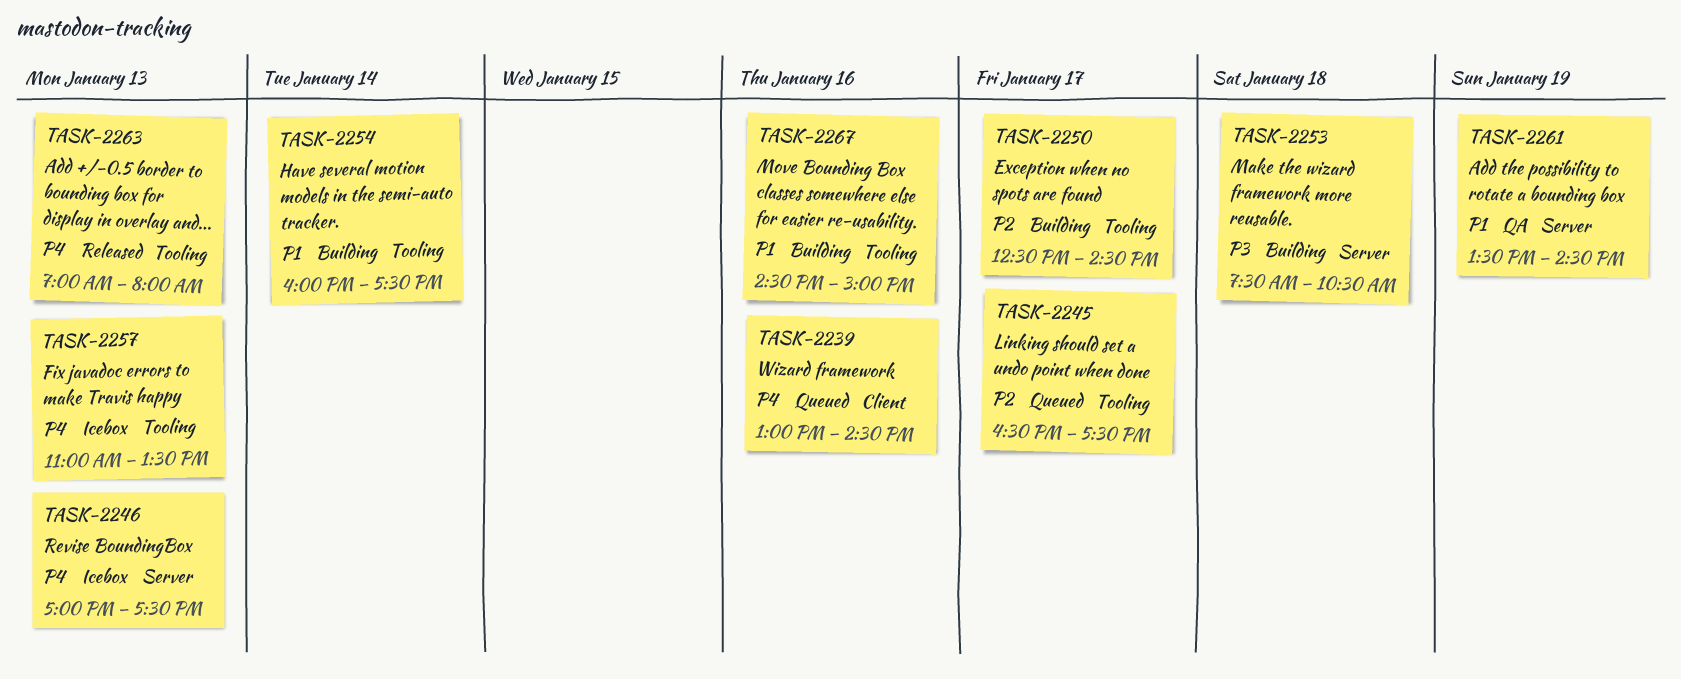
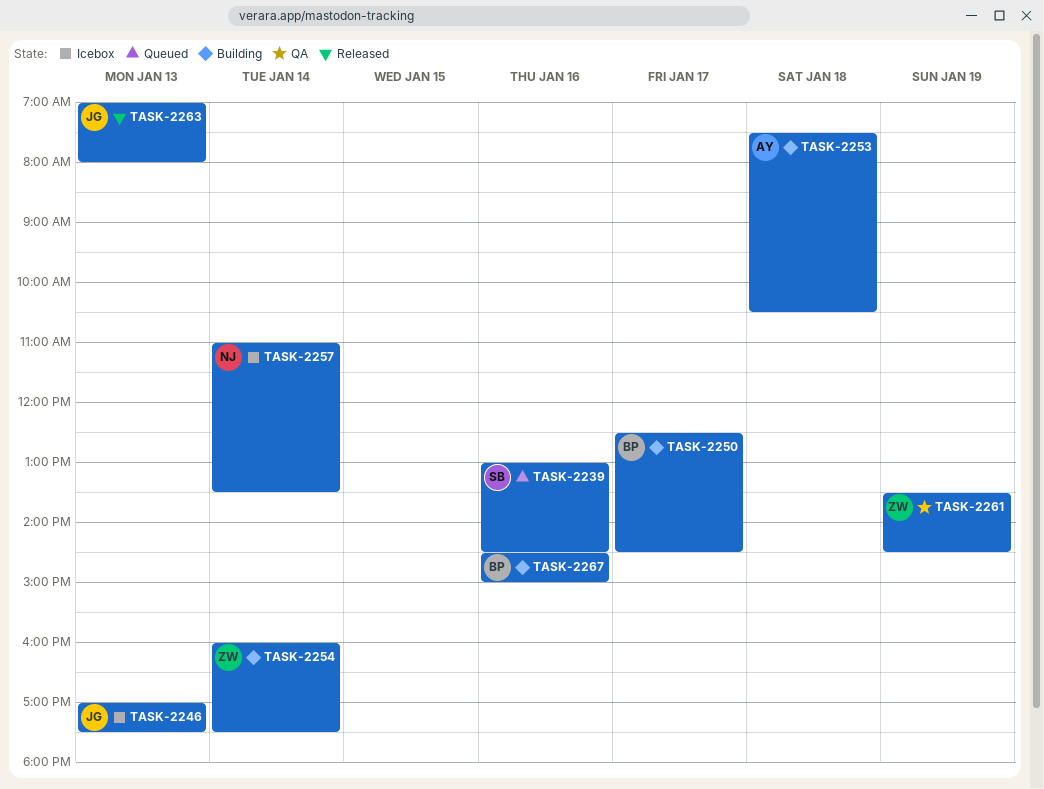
TASK-2245: present -> none
TASK-2257, day: Jan 13 -> Jan 14

